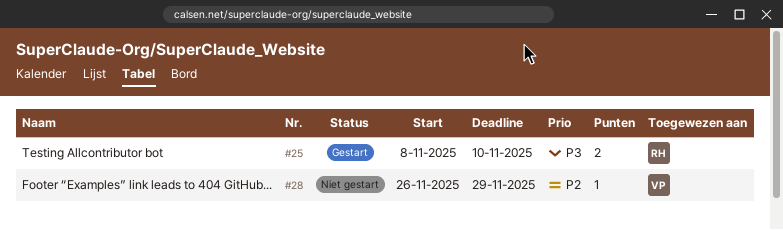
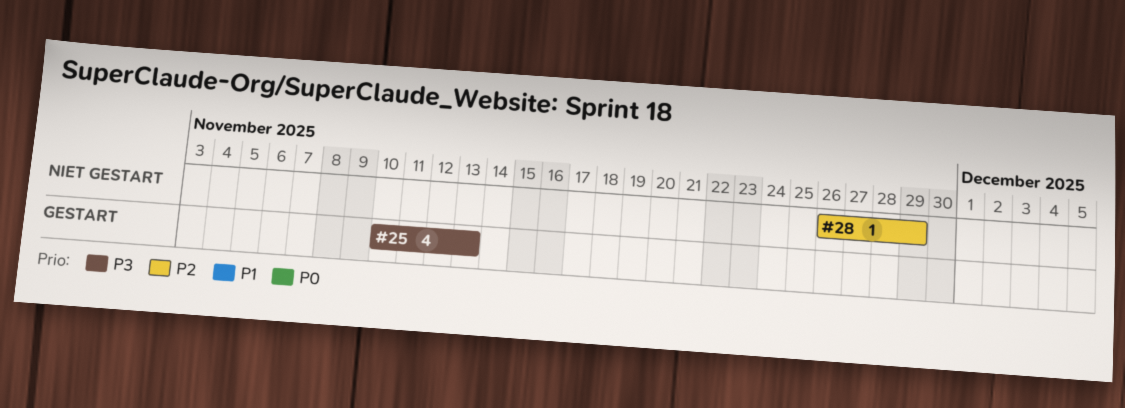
#25, estimate: 2 -> 4
#25, start: Nov 8 -> Nov 10
#25, due: Nov 10 -> Nov 13

